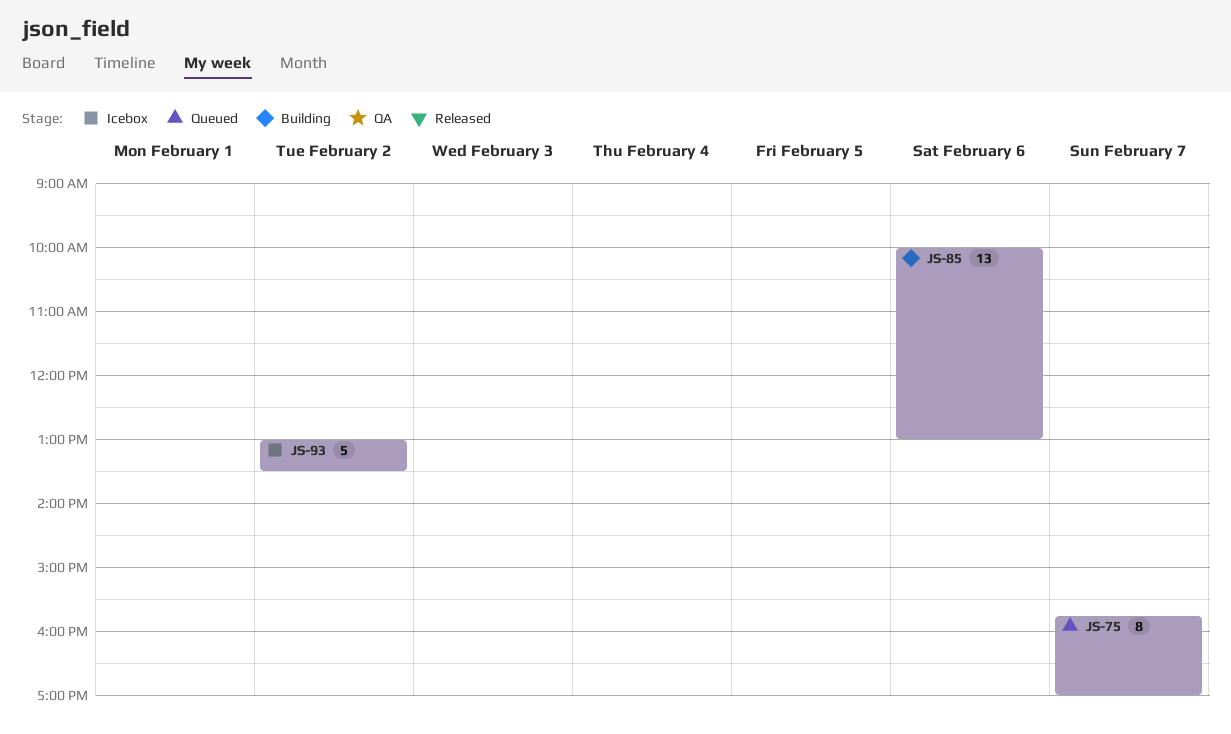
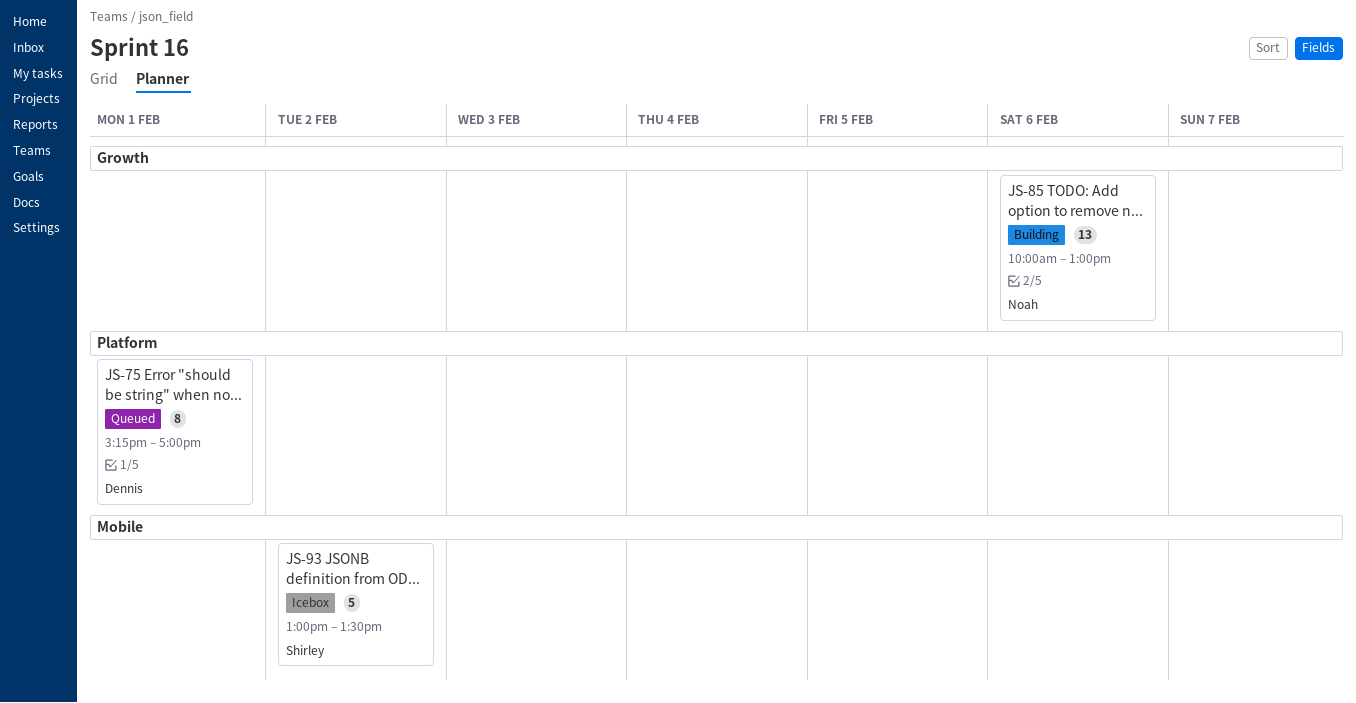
JS-75, day: Feb 7 -> Feb 1
JS-75, begins: 15:45 -> 15:15

